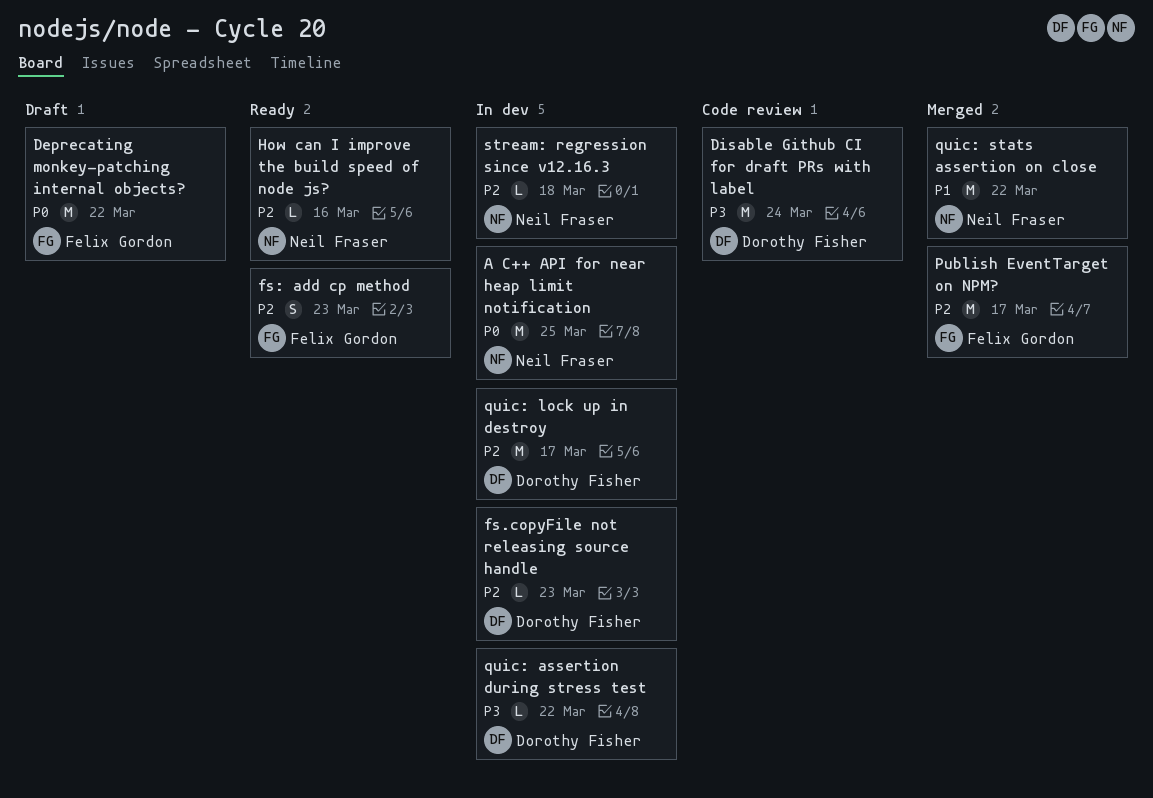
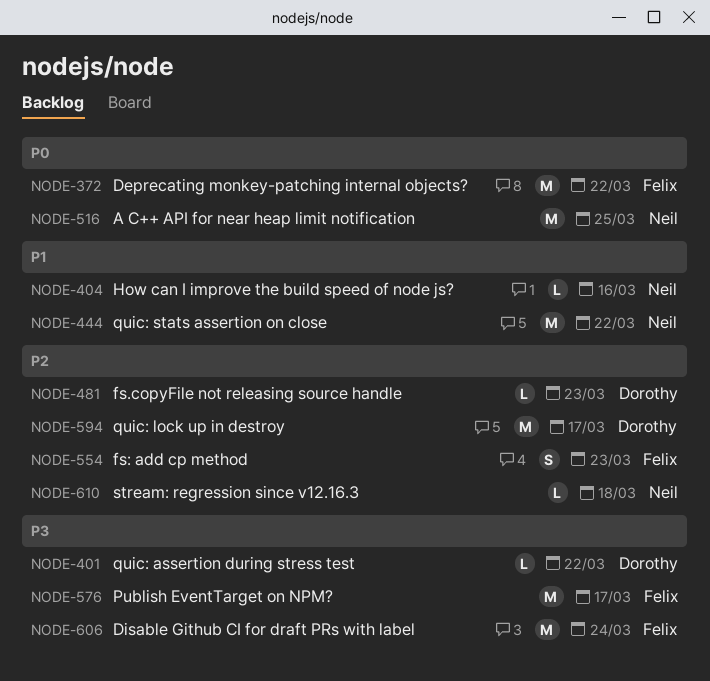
Disable Github CI for draft PRs with label, owner: Dorothy Fisher -> Felix Gordon
How can I improve the build speed of node js?, priority: P2 -> P1
Publish EventTarget on NPM?, priority: P2 -> P3

